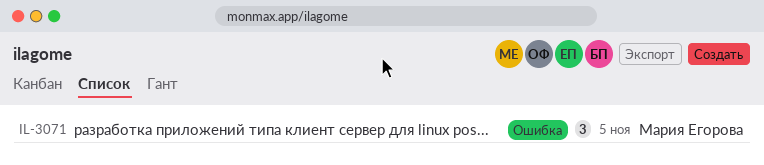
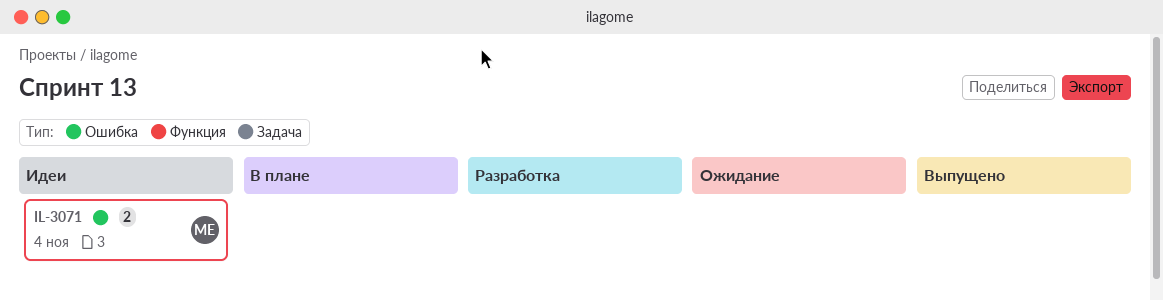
IL-3071, estimate: 3 -> 2
IL-3071, due: Nov 5 -> Nov 4

